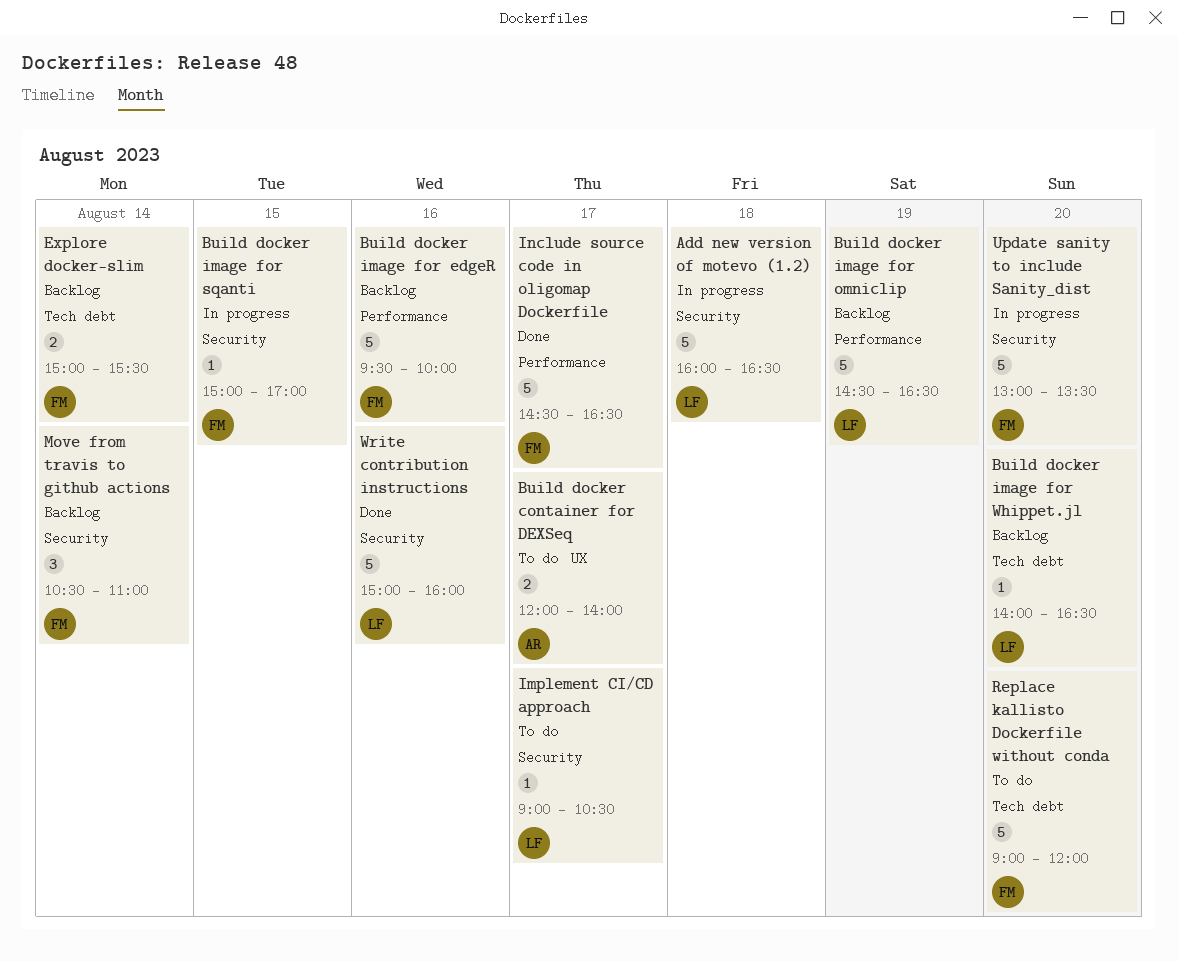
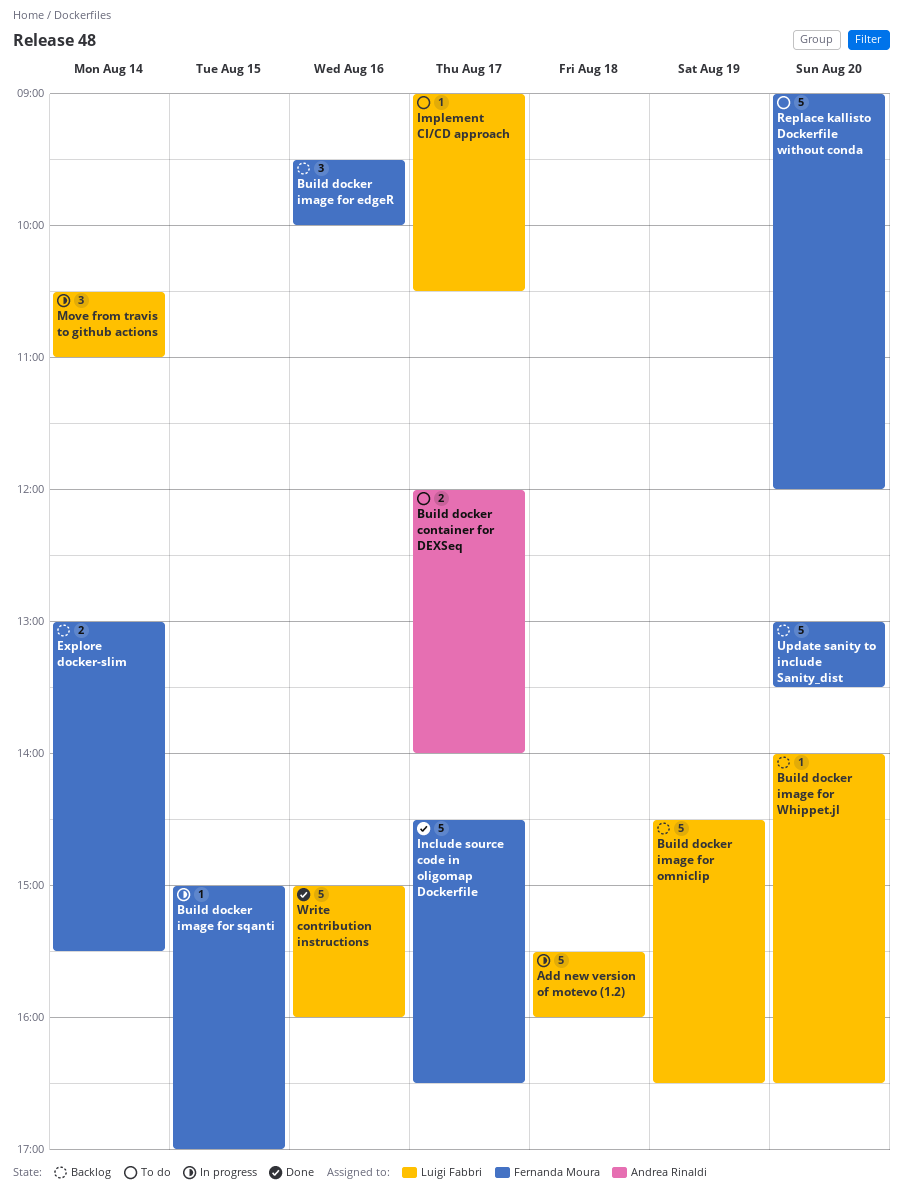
Add new version of motevo (1.2), begins: 16:00 -> 15:30
Add new version of motevo (1.2), ends: 16:30 -> 16:00
Build docker image for edgeR, estimate: 5 -> 3
Explore docker-slim, begins: 15:00 -> 13:00
Move from travis to github actions, status: Backlog -> In progress
Move from travis to github actions, owner: Fernanda Moura -> Luigi Fabbri
Update sanity to include Sanity_dist, status: In progress -> Backlog

